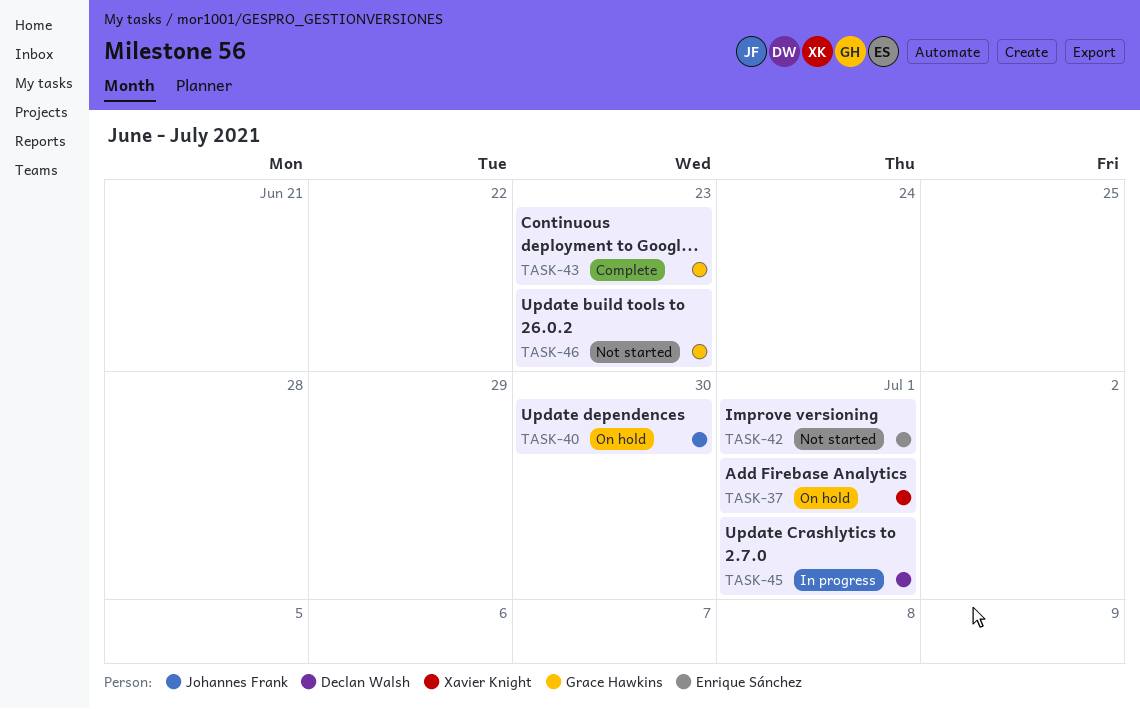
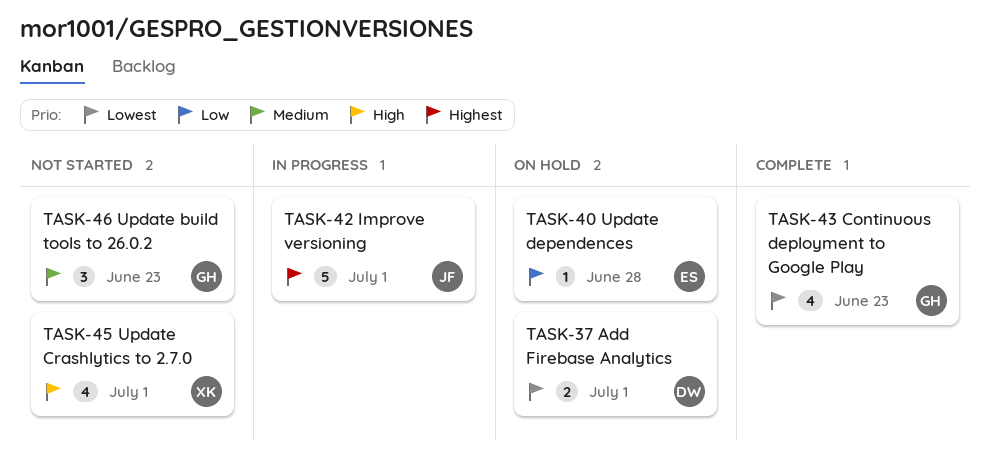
TASK-37, owner: Xavier Knight -> Declan Walsh
TASK-40, owner: Johannes Frank -> Enrique Sánchez
TASK-40, due: Jun 30 -> Jun 28
TASK-42, status: Not started -> In progress
TASK-42, owner: Enrique Sánchez -> Johannes Frank
TASK-45, status: In progress -> Not started
TASK-45, owner: Declan Walsh -> Xavier Knight

